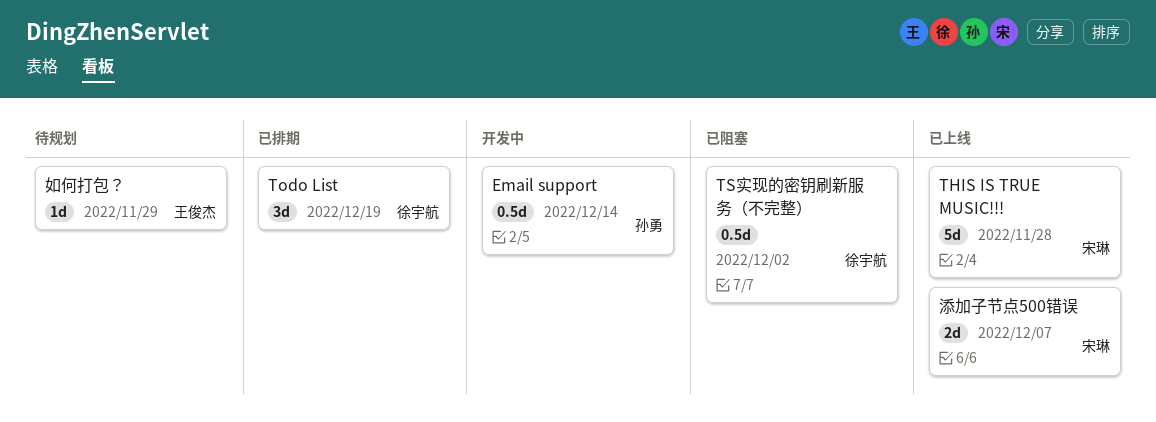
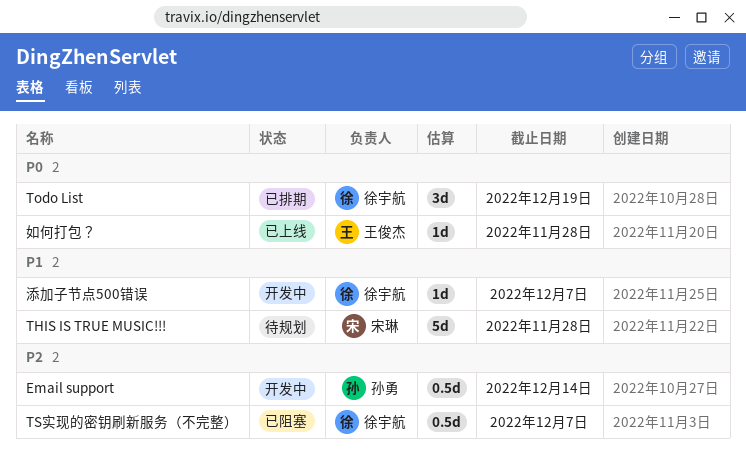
THIS IS TRUE MUSIC!!!, status: 已上线 -> 待规划
TS实现的密钥刷新服务（不完整）, due: Dec 2 -> Dec 7
如何打包？, status: 待规划 -> 已上线
如何打包？, due: Nov 29 -> Nov 28
添加子节点500错误, status: 已上线 -> 开发中
添加子节点500错误, owner: 宋琳 -> 徐宇航
添加子节点500错误, estimate: 2d -> 1d

